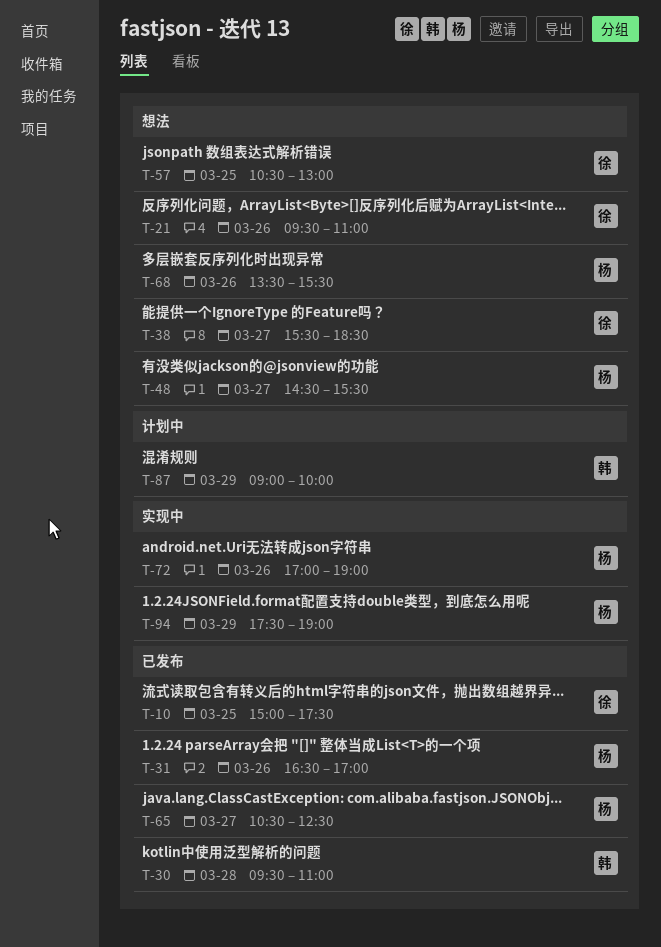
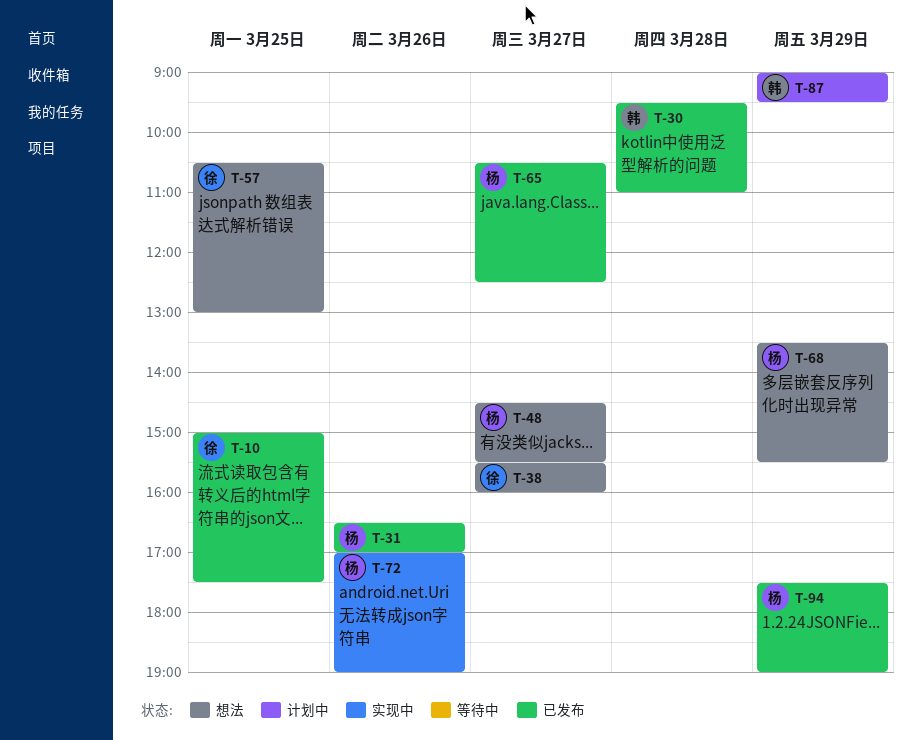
T-21: present -> none
T-38, ends: 18:30 -> 16:00
T-68, day: Mar 26 -> Mar 29
T-87, ends: 10:00 -> 09:30
T-94, status: 实现中 -> 已发布

